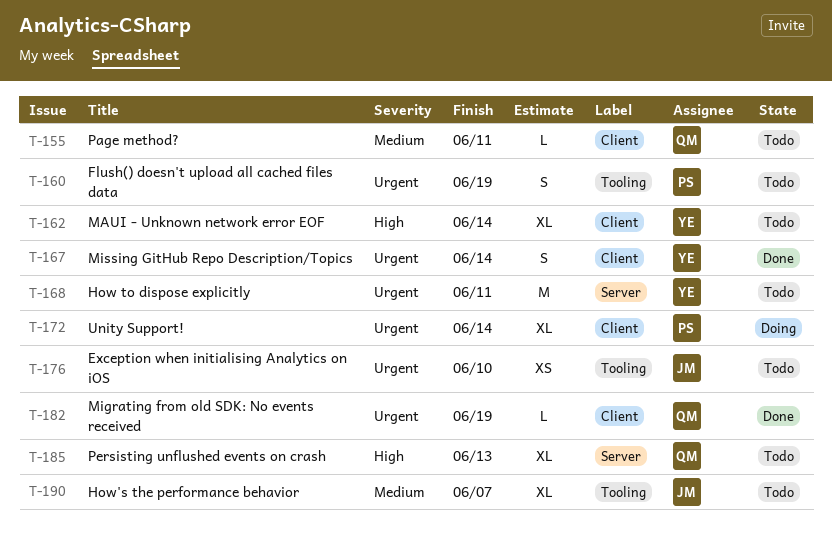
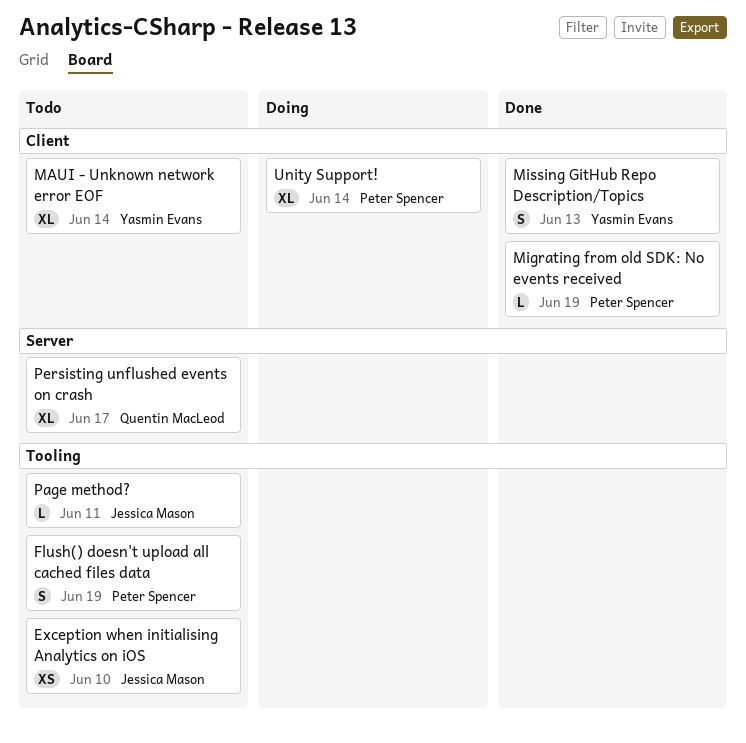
How to dispose explicitly: present -> none
How's the performance behavior: present -> none
Migrating from old SDK: No events received, owner: Quentin MacLeod -> Peter Spencer
Missing GitHub Repo Description/Topics, due: Jun 14 -> Jun 13
Page method?, owner: Quentin MacLeod -> Jessica Mason
Page method?, label: Client -> Tooling
Persisting unflushed events on crash, due: Jun 13 -> Jun 17

